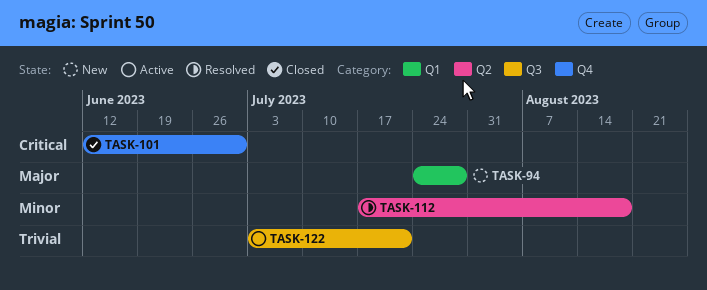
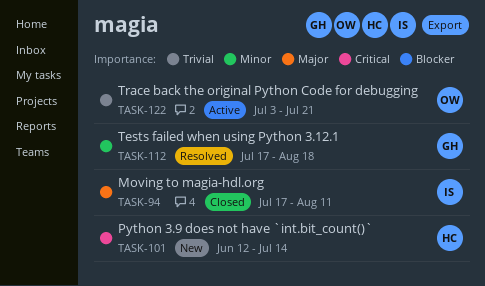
TASK-94, status: New -> Closed
TASK-94, start: Jul 24 -> Jul 17
TASK-94, due: Jul 28 -> Aug 11
TASK-101, status: Closed -> New
TASK-101, due: Jun 30 -> Jul 14

